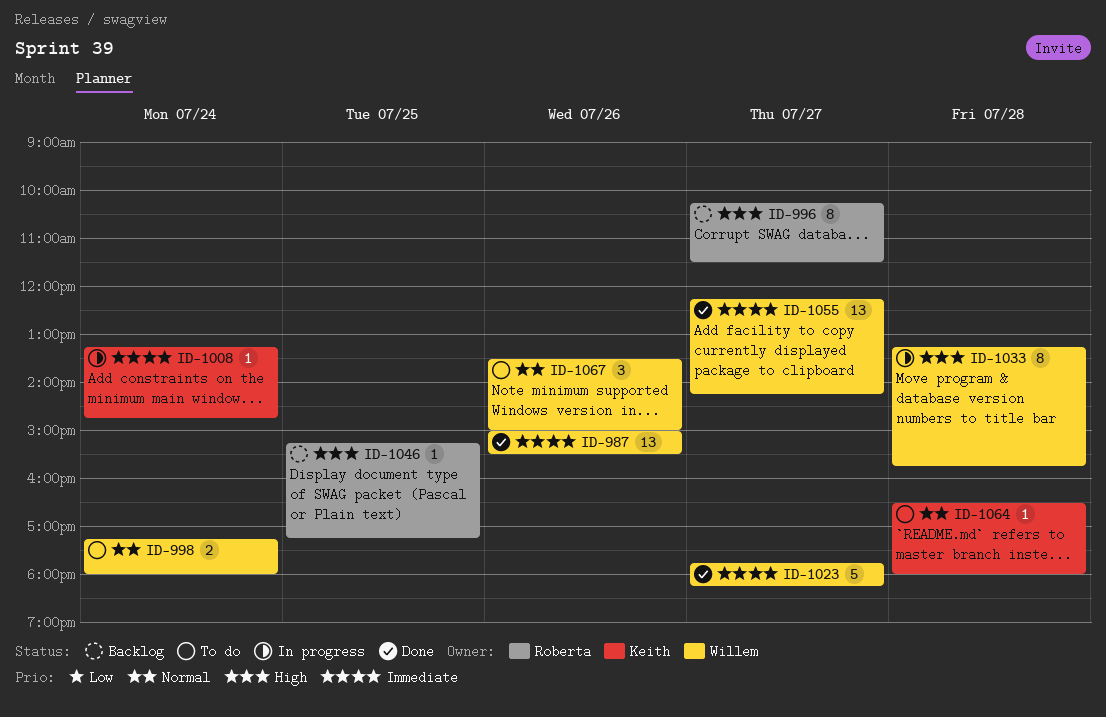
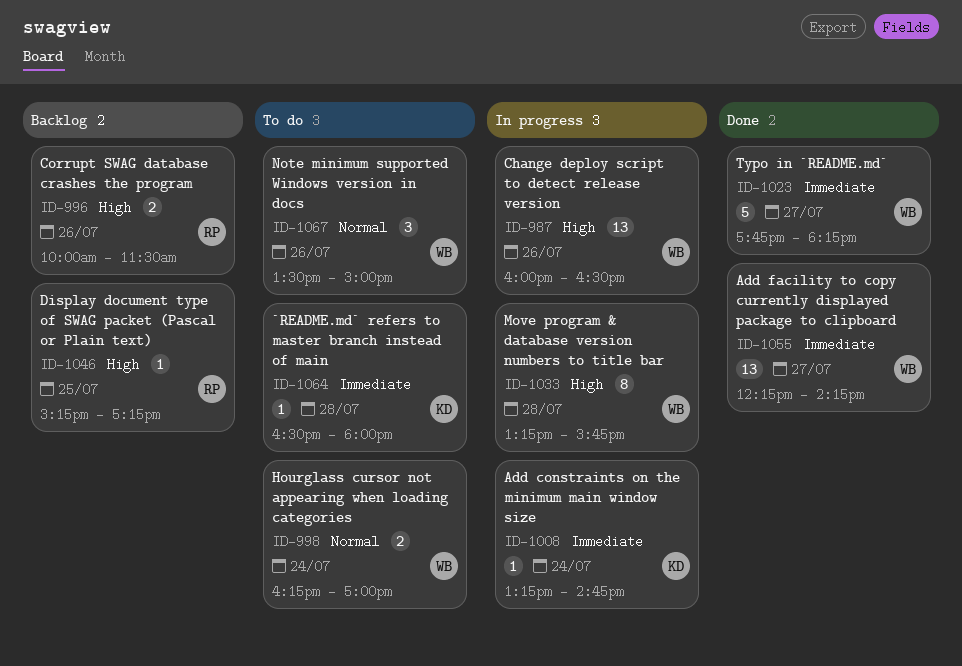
ID-987, status: Done -> In progress
ID-987, priority: Immediate -> High
ID-987, begins: 15:00 -> 16:00
ID-987, ends: 15:30 -> 16:30
ID-996, estimate: 8 -> 2
ID-996, day: Jul 27 -> Jul 26
ID-996, begins: 10:15 -> 10:00
ID-998, begins: 17:15 -> 16:15
ID-998, ends: 18:00 -> 17:00
ID-1064, priority: Normal -> Immediate

